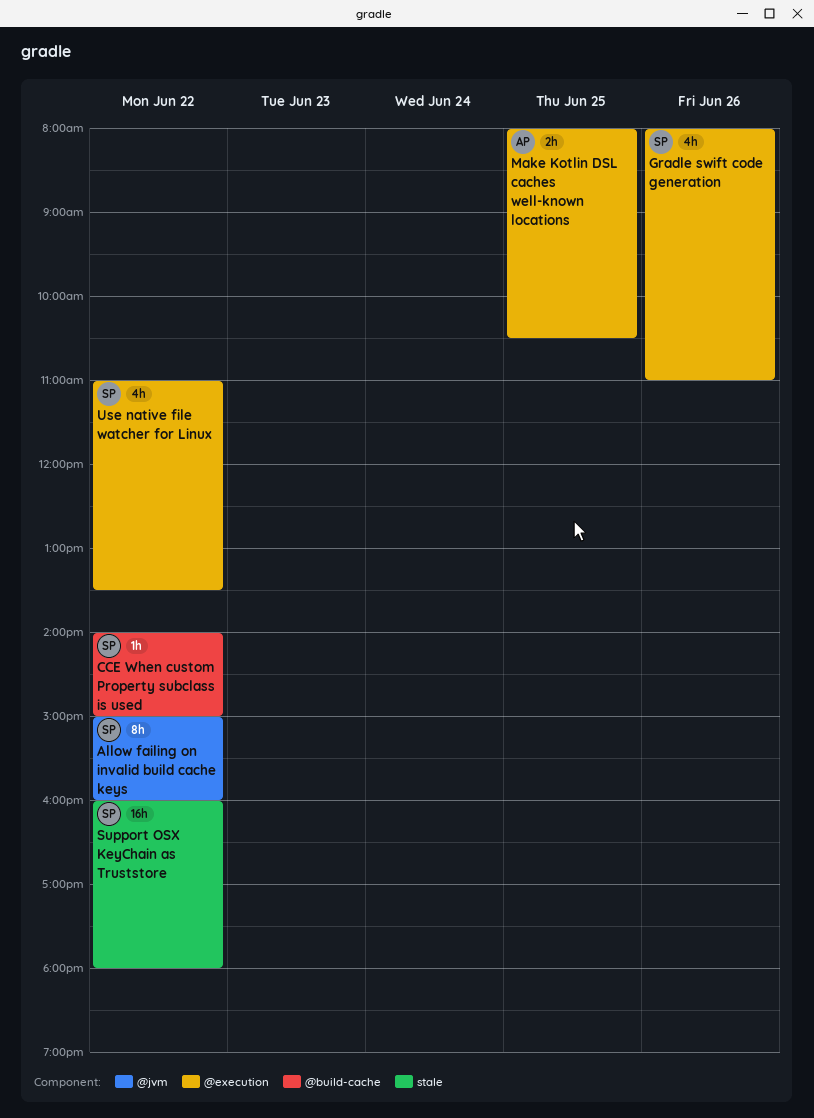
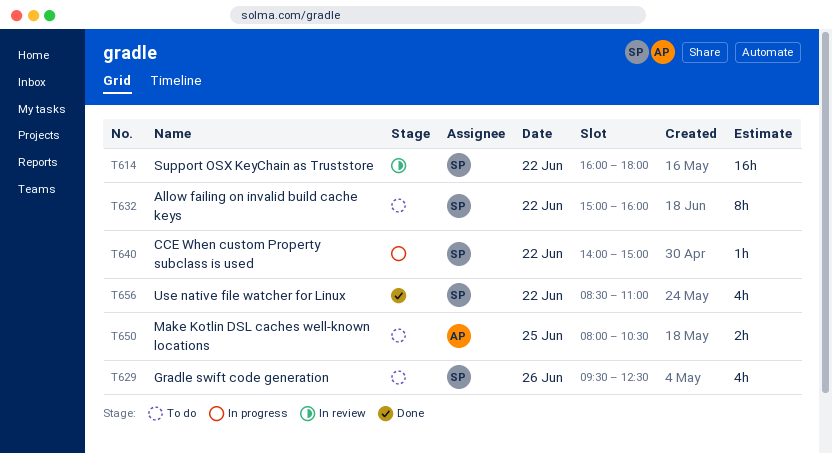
Gradle swift code generation, begins: 08:00 -> 09:30
Gradle swift code generation, ends: 11:00 -> 12:30
Use native file watcher for Linux, begins: 11:00 -> 08:30
Use native file watcher for Linux, ends: 13:30 -> 11:00

